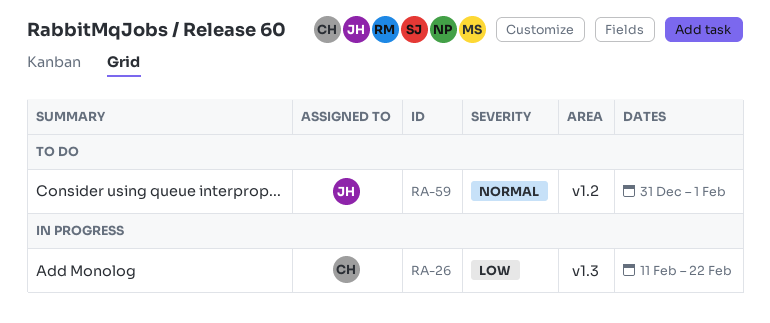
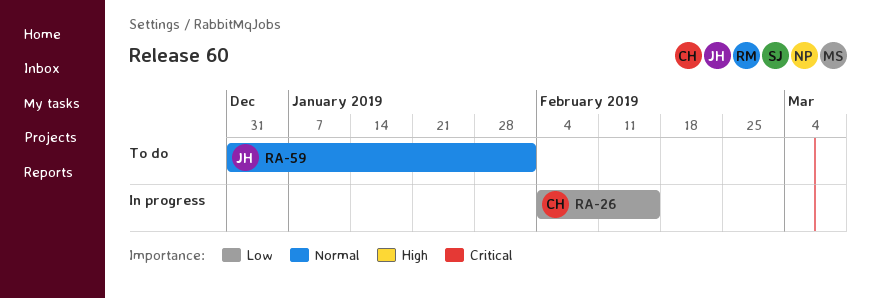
RA-26, start: Feb 11 -> Feb 4
RA-26, due: Feb 22 -> Feb 15

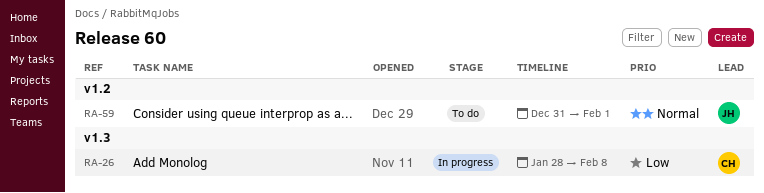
RA-26, start: Feb 4 -> Jan 28
RA-26, due: Feb 15 -> Feb 8

